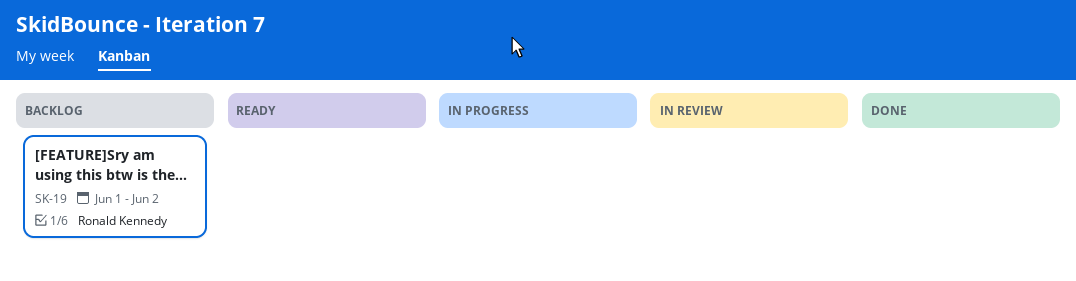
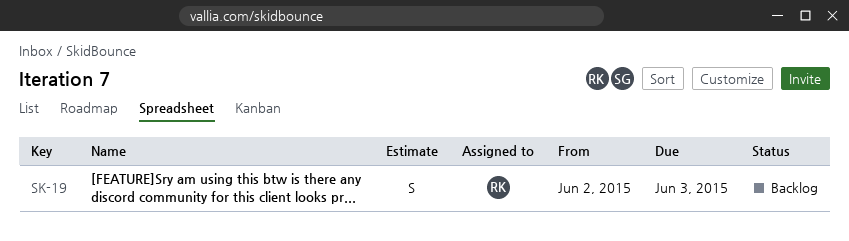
SK-19, start: Jun 1 -> Jun 2
SK-19, due: Jun 2 -> Jun 3

